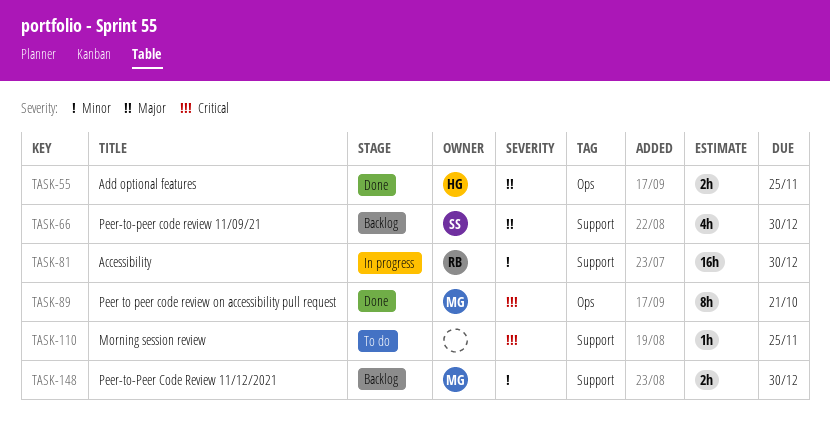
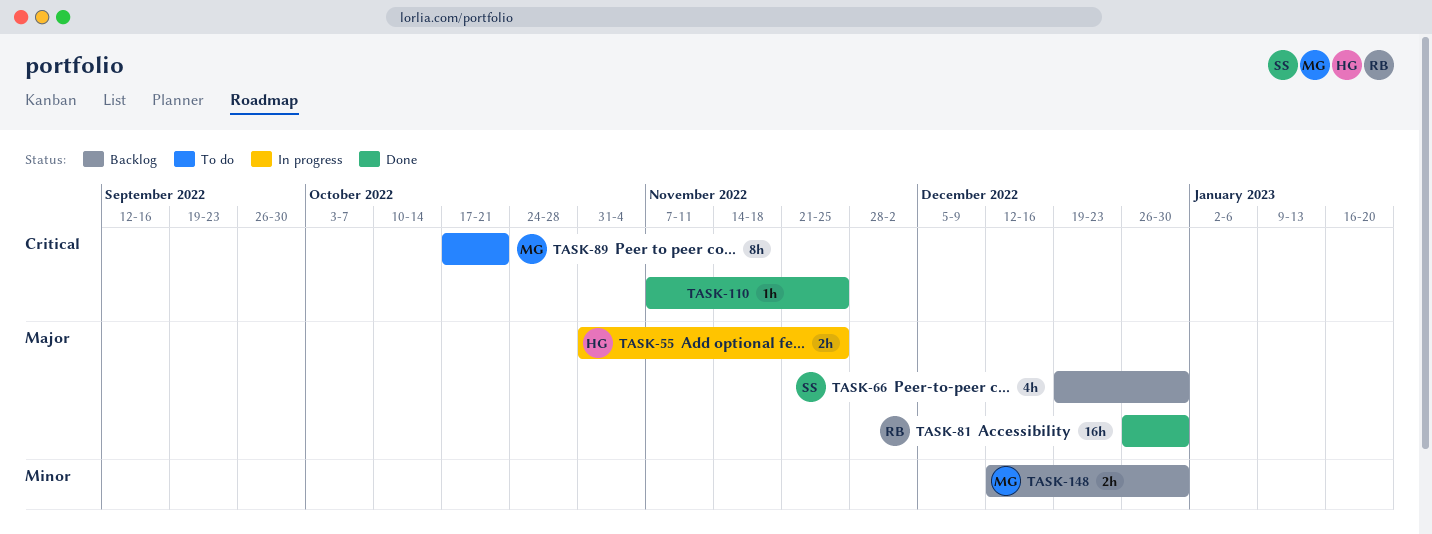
TASK-55, status: Done -> In progress
TASK-81, status: In progress -> Done
TASK-81, priority: Minor -> Major
TASK-89, status: Done -> To do
TASK-110, status: To do -> Done

